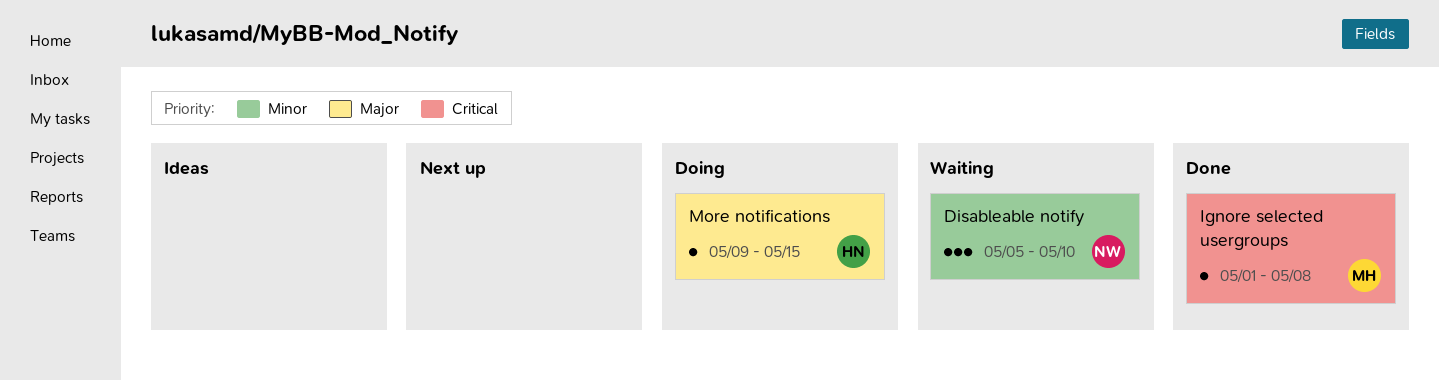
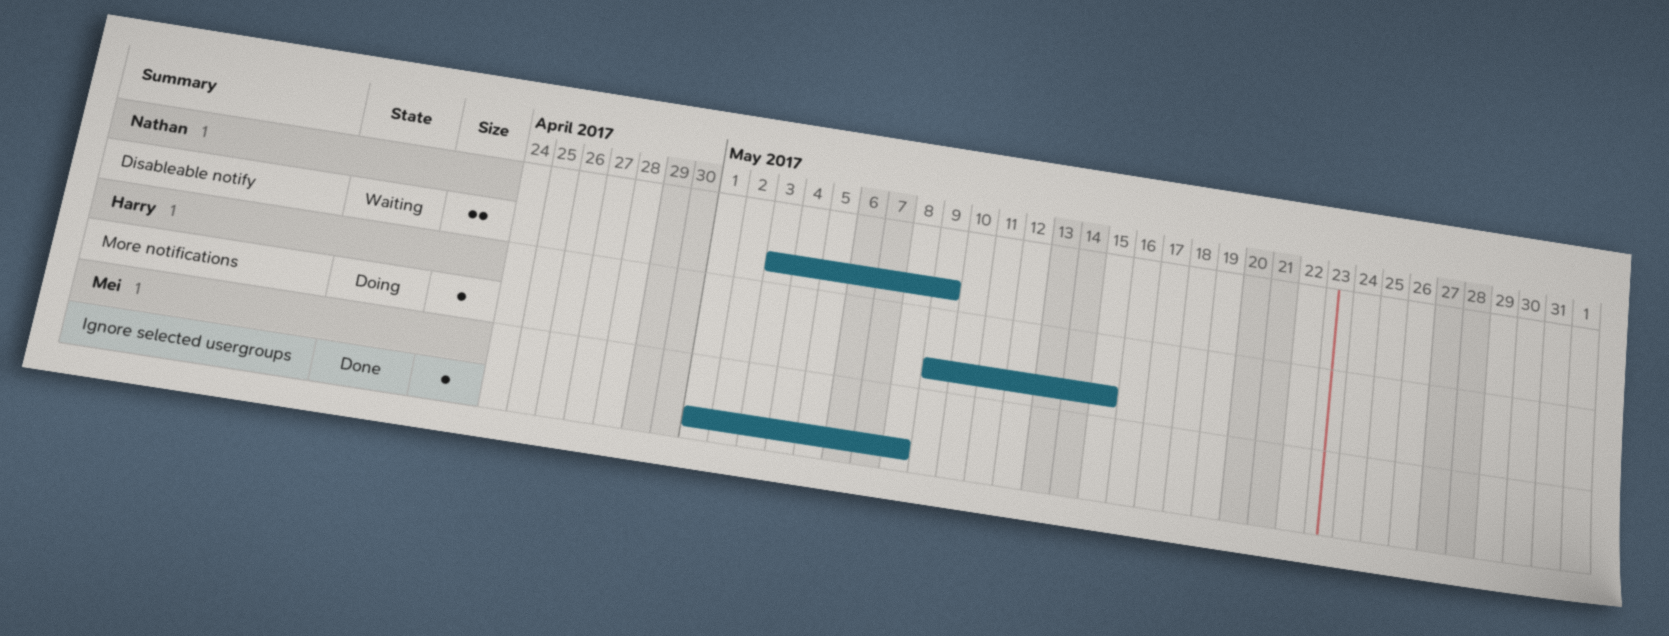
Disableable notify, estimate: 3 -> 2
Disableable notify, start: May 5 -> May 3
Disableable notify, due: May 10 -> May 9

